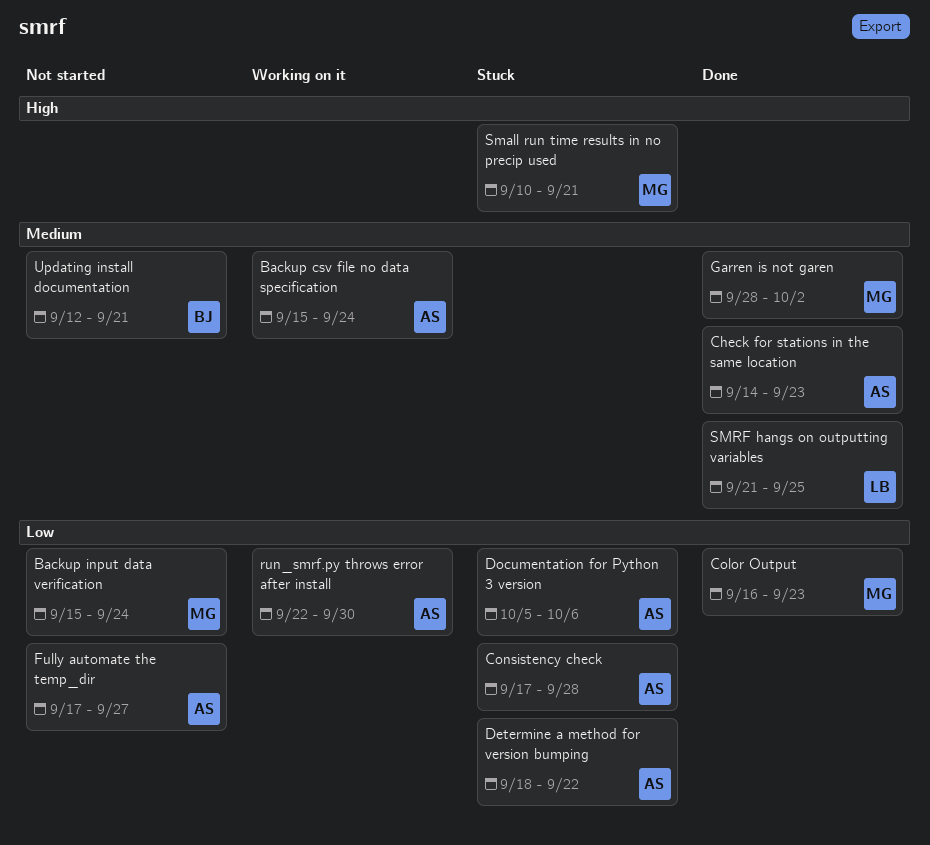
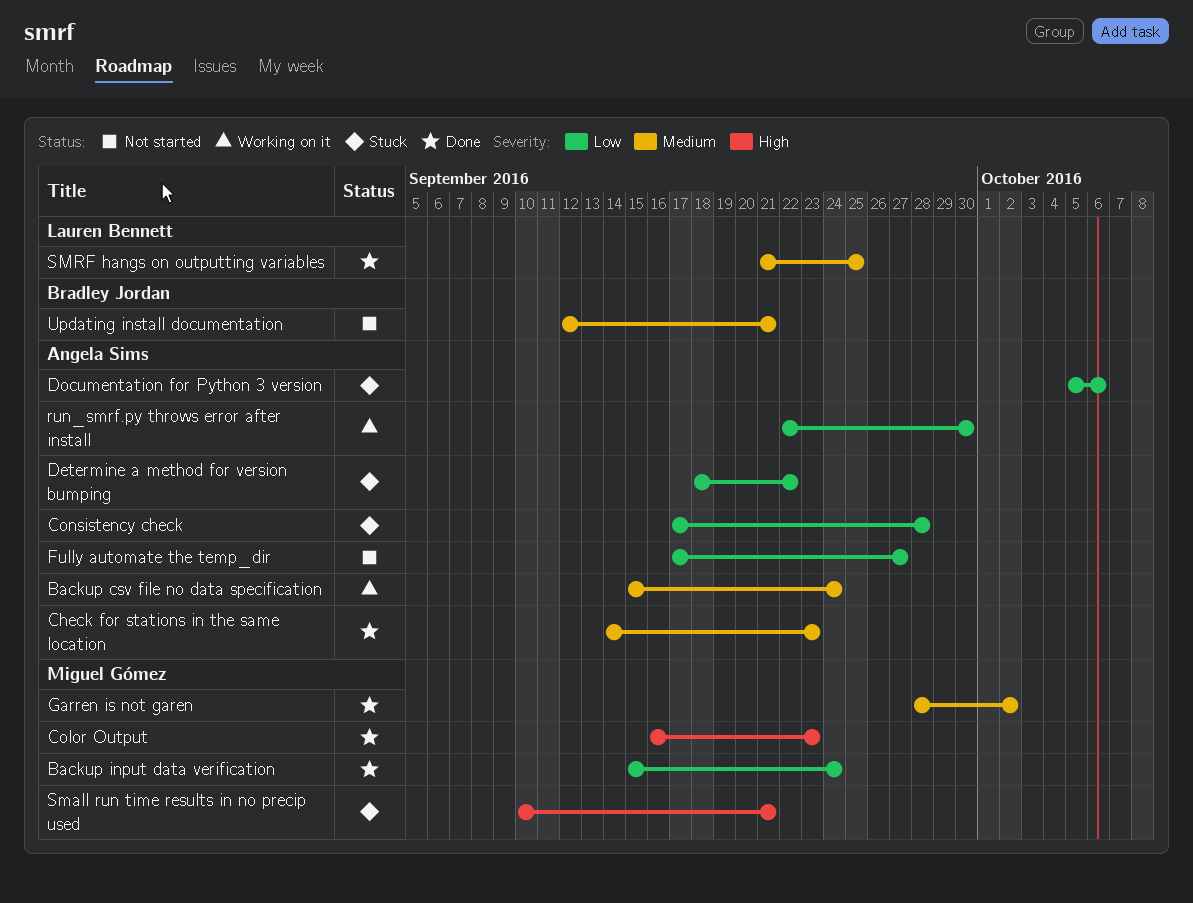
Backup input data verification, status: Not started -> Done
Color Output, priority: Low -> High

